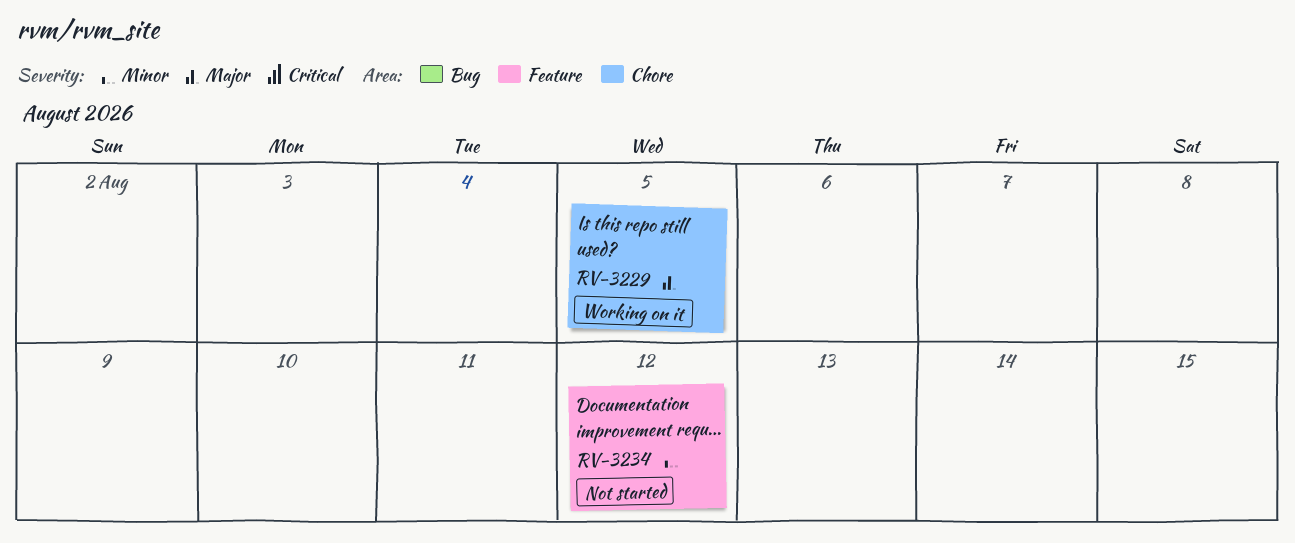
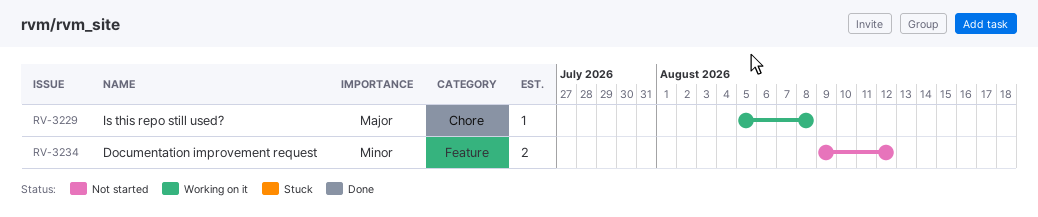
RV-3229, due: Aug 5 -> Aug 8

